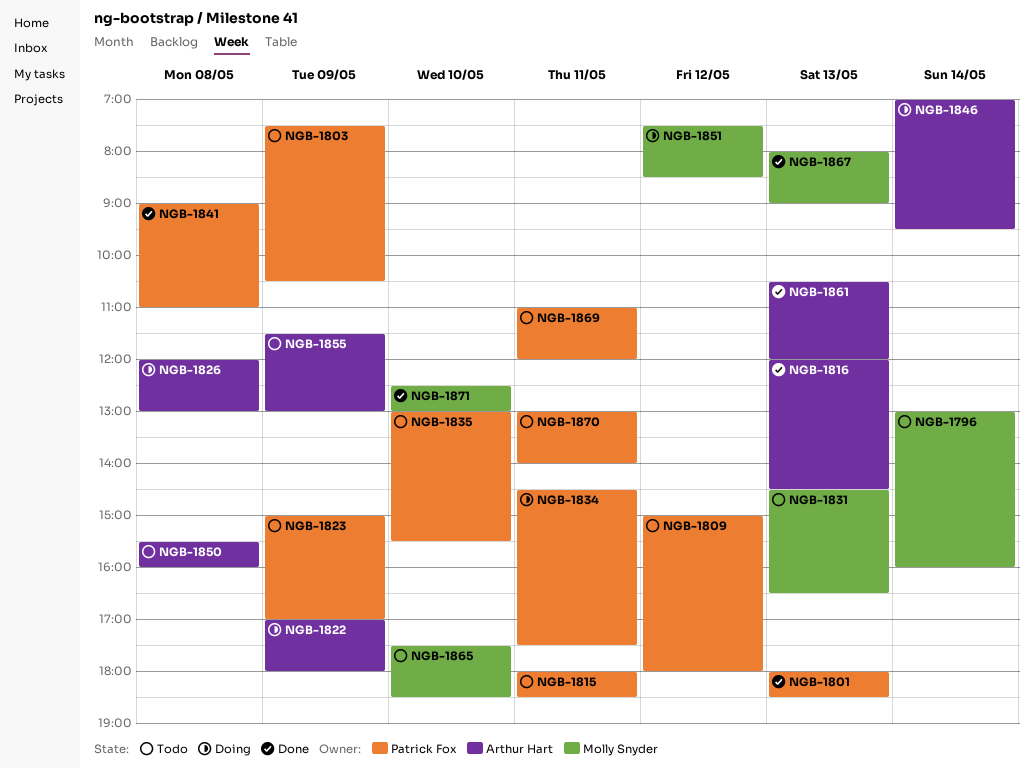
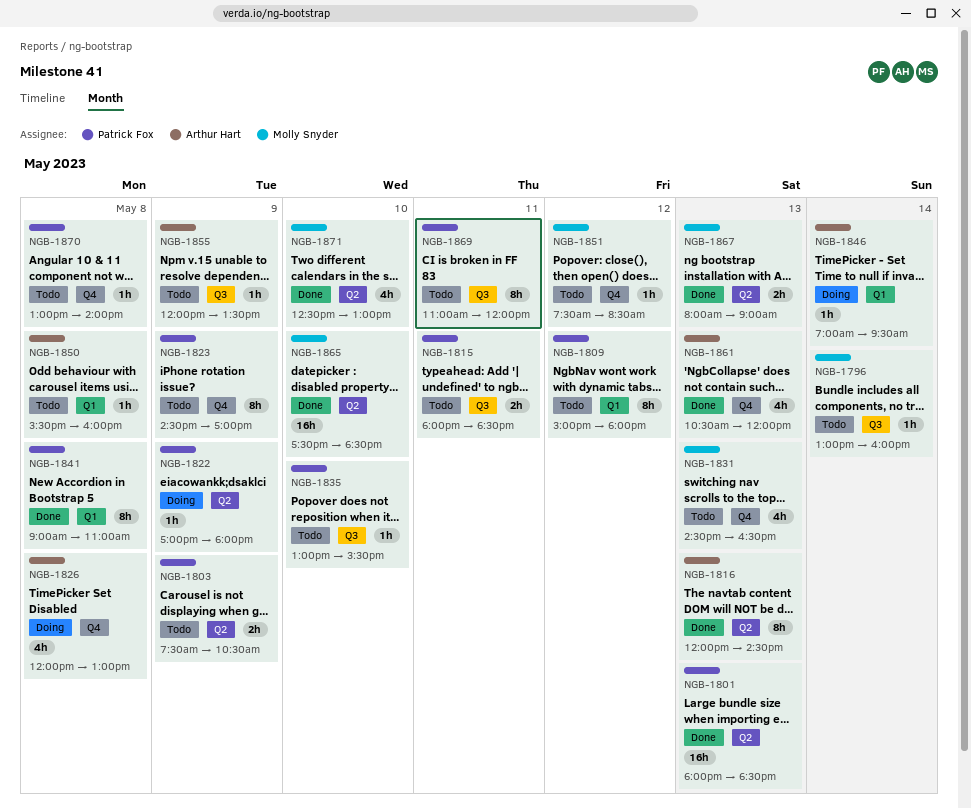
NGB-1822, owner: Arthur Hart -> Patrick Fox
NGB-1823, begins: 15:00 -> 14:30
NGB-1834: present -> none
NGB-1851, status: Doing -> Todo
NGB-1855, begins: 11:30 -> 12:00
NGB-1855, ends: 13:00 -> 13:30
NGB-1865, status: Todo -> Done
NGB-1870, day: May 11 -> May 8

